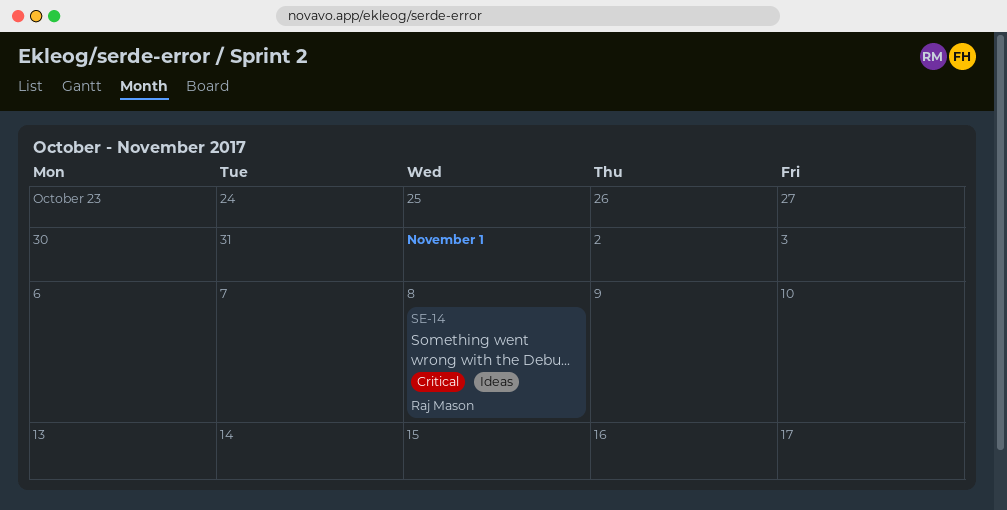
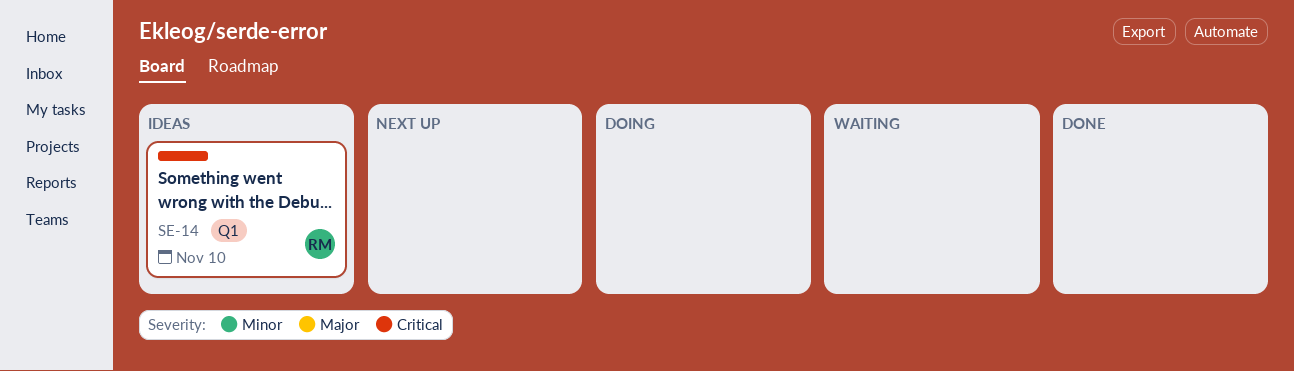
SE-14, due: Nov 8 -> Nov 10

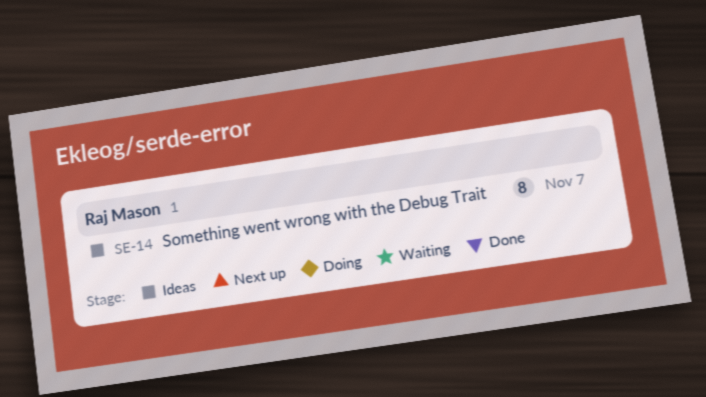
SE-14, due: Nov 10 -> Nov 7

